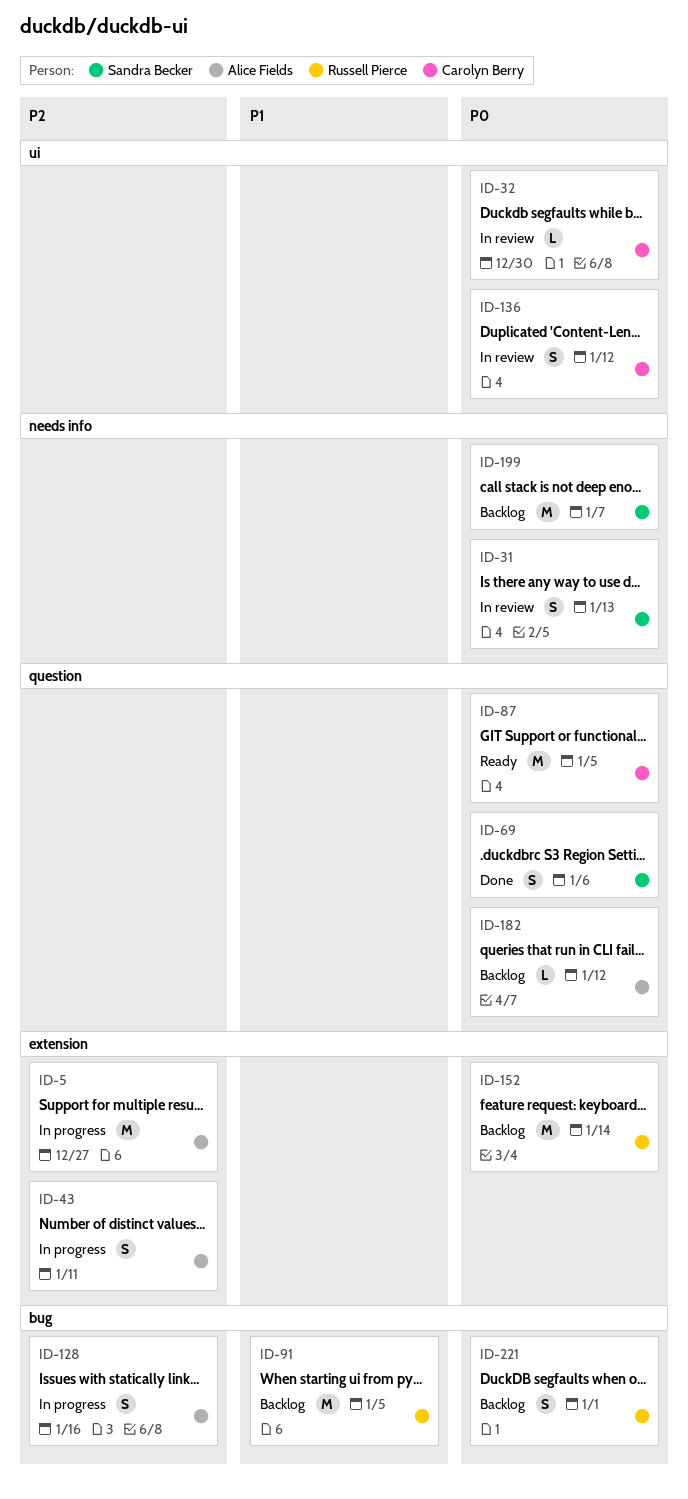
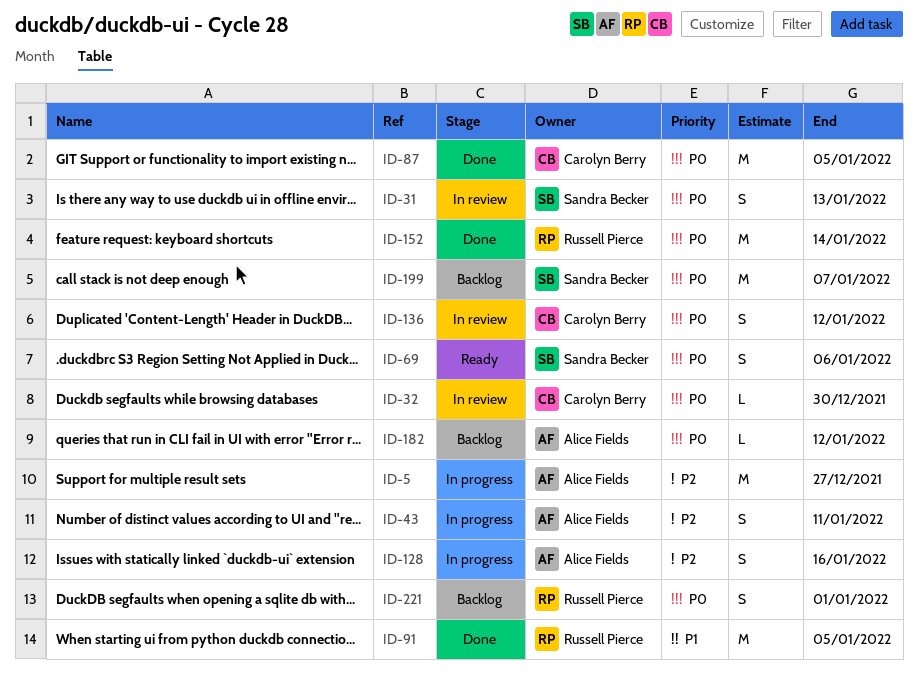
ID-69, status: Done -> Ready
ID-87, status: Ready -> Done
ID-91, status: Backlog -> Done
ID-152, status: Backlog -> Done

